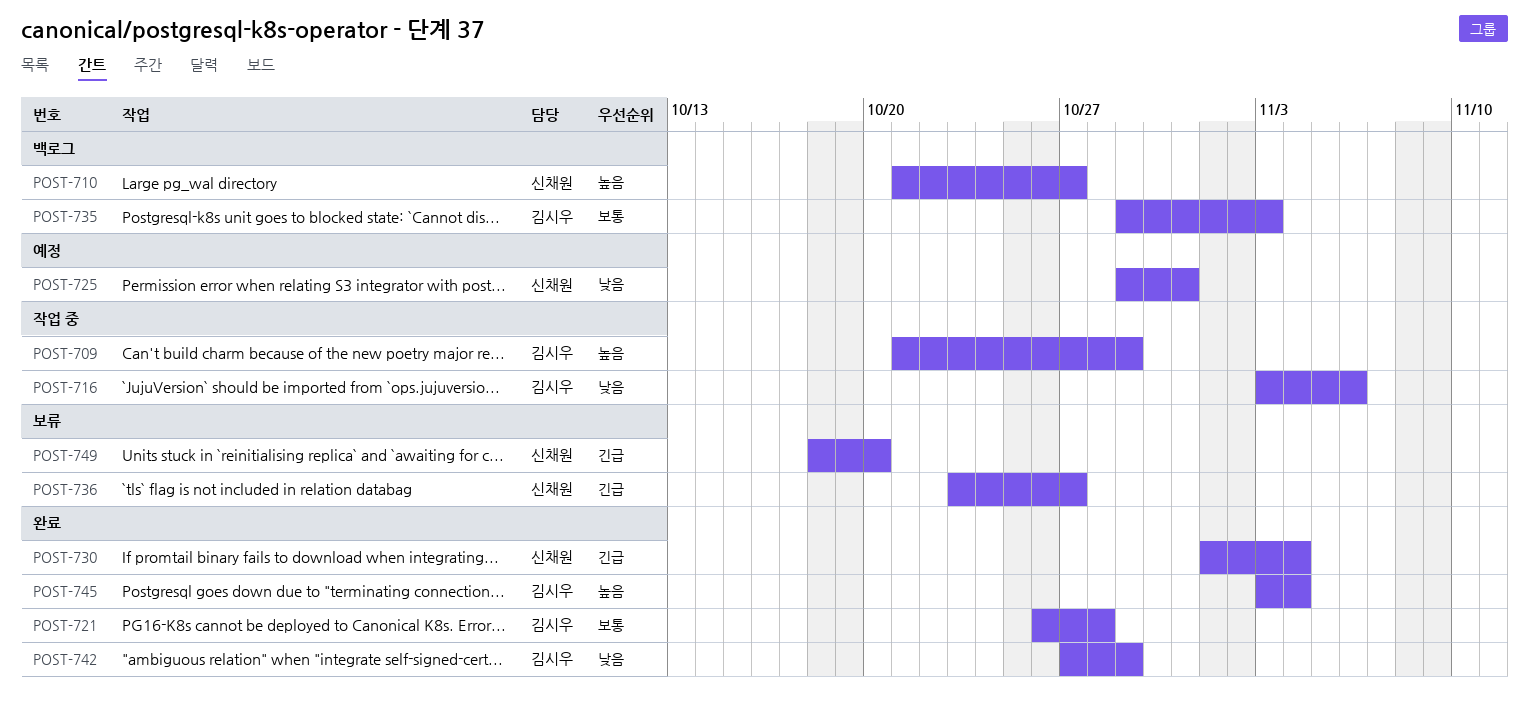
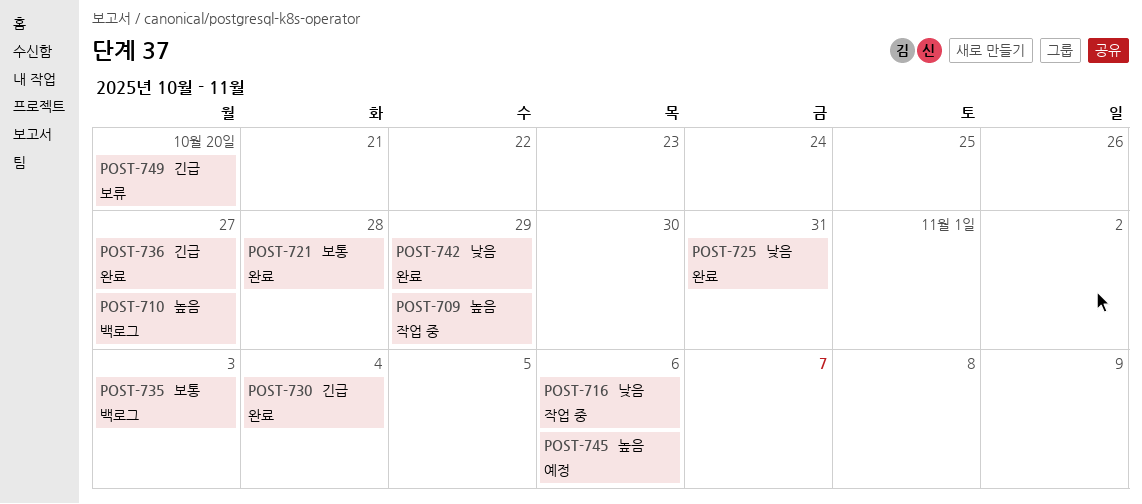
POST-725, status: 예정 -> 완료
POST-736, status: 보류 -> 완료
POST-745, status: 완료 -> 예정
POST-745, due: Nov 4 -> Nov 6

